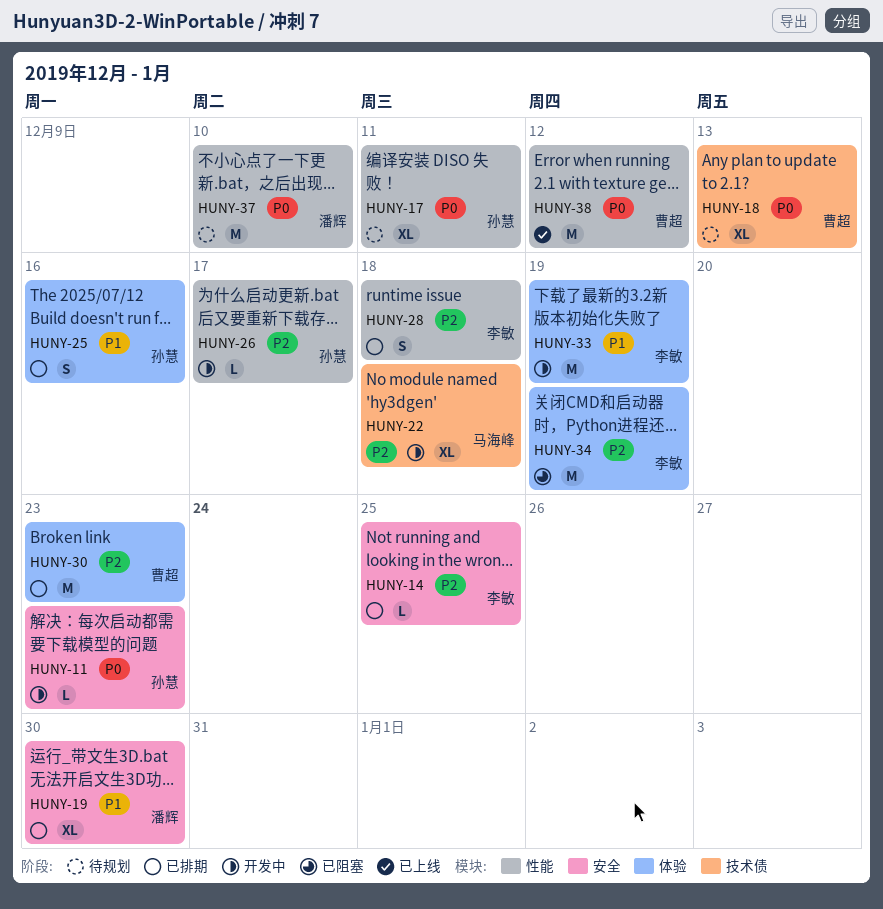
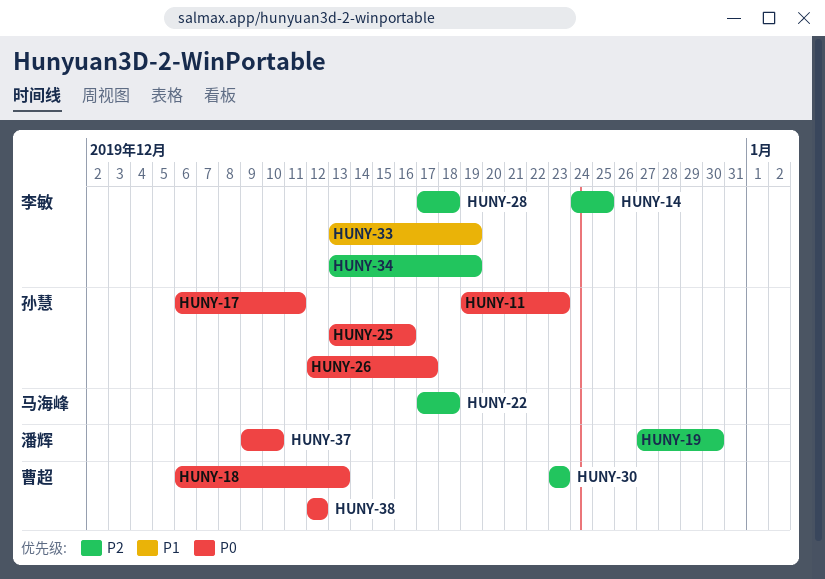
HUNY-19, priority: P1 -> P2
HUNY-25, priority: P1 -> P0
HUNY-26, priority: P2 -> P0

